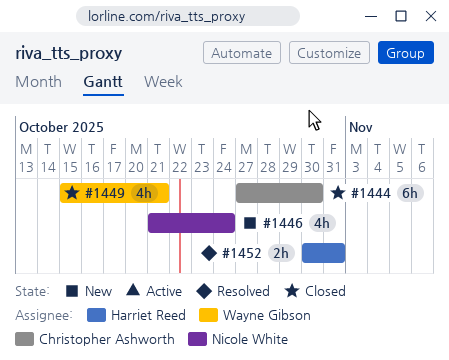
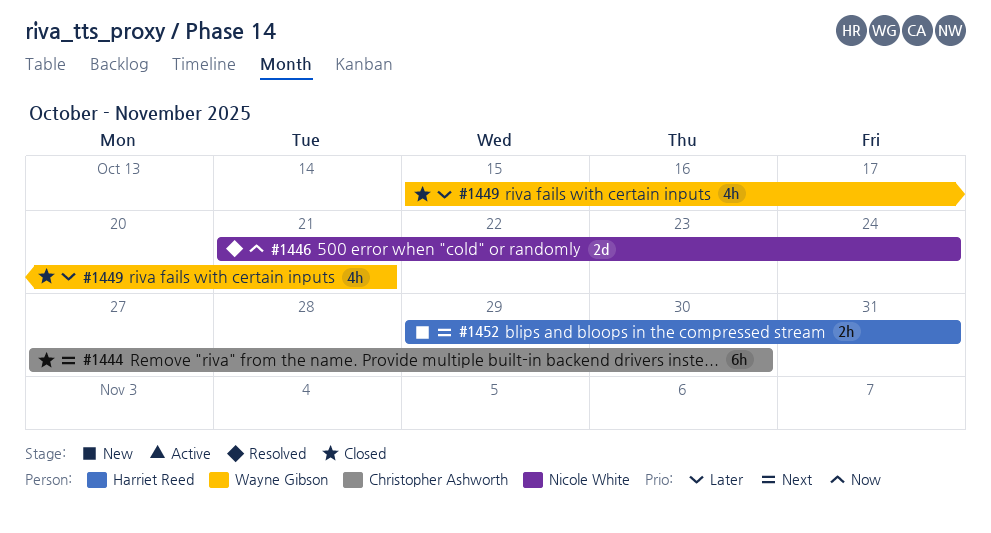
#1446, status: New -> Resolved
#1446, estimate: 4h -> 2d
#1452, status: Resolved -> New
#1452, start: Oct 30 -> Oct 29

